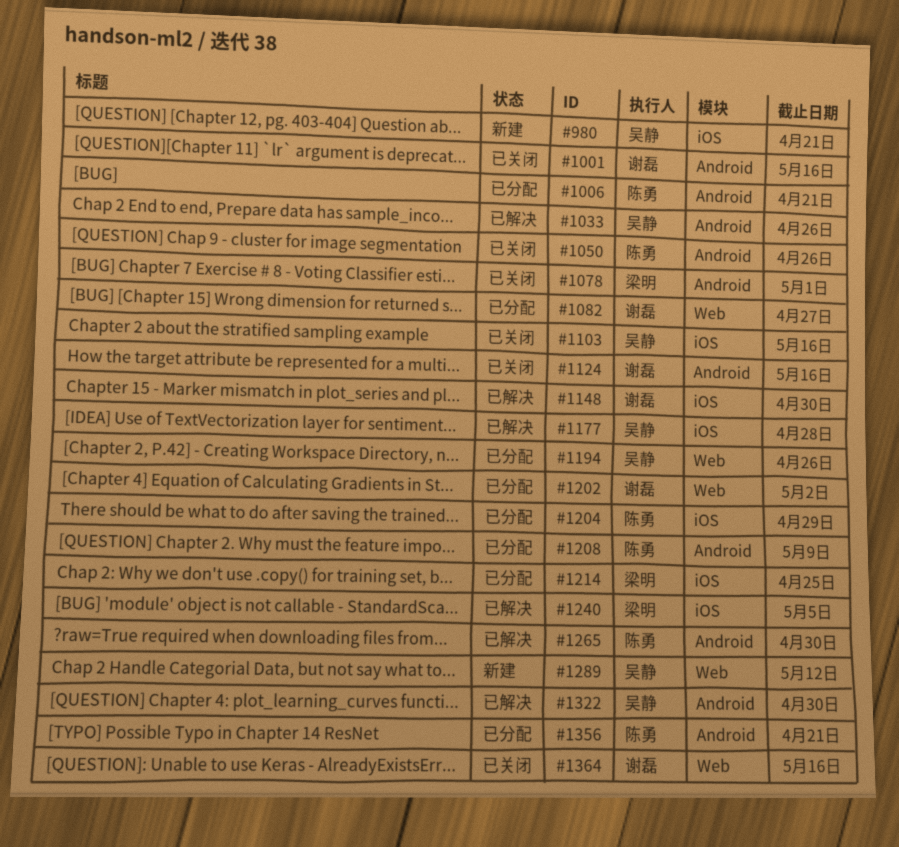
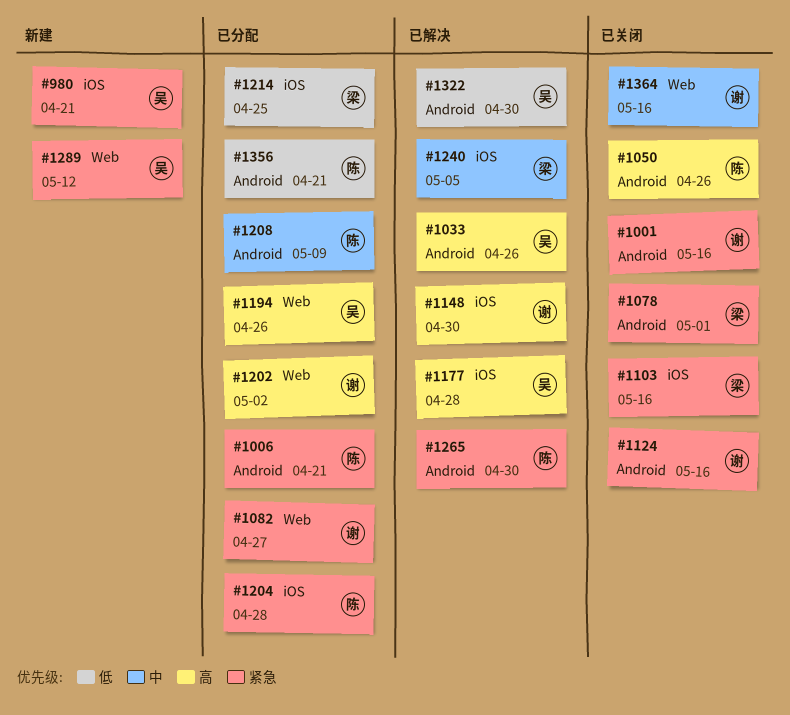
#1103, owner: 吴静 -> 梁明
#1204, due: Apr 29 -> Apr 28

